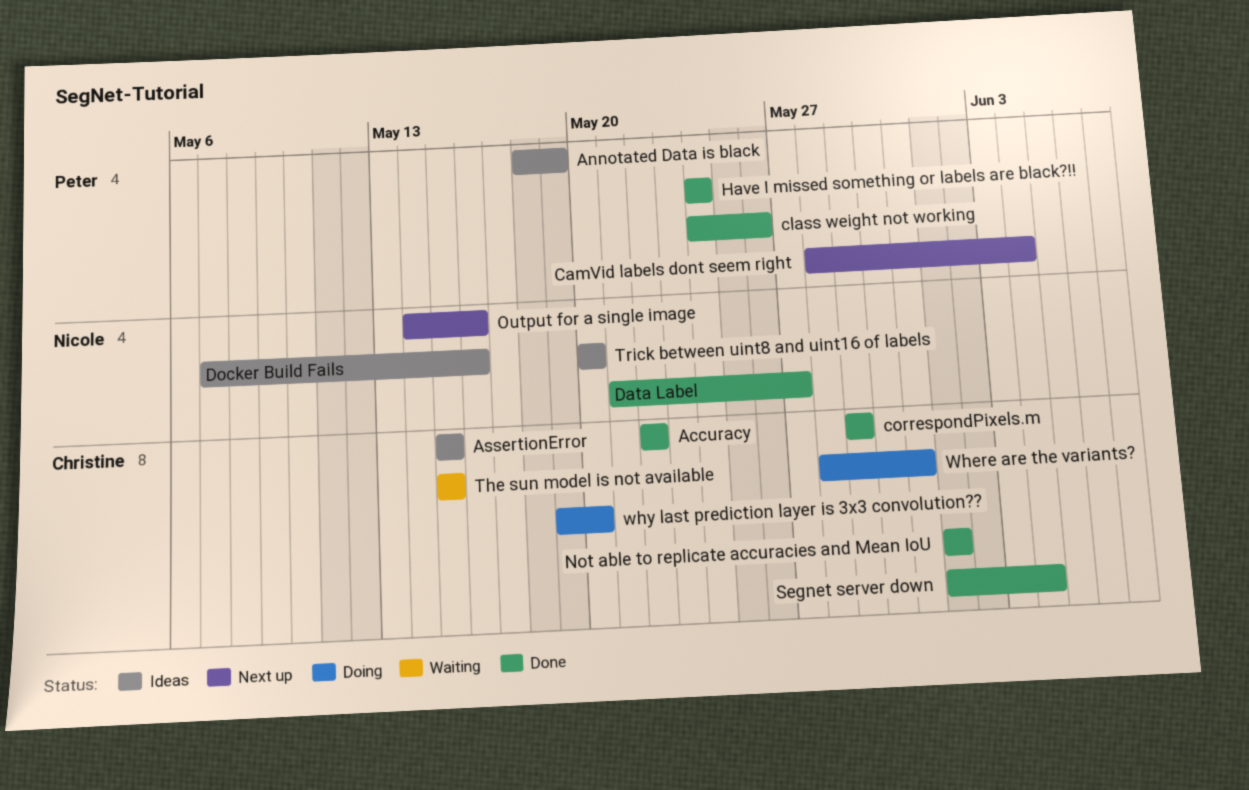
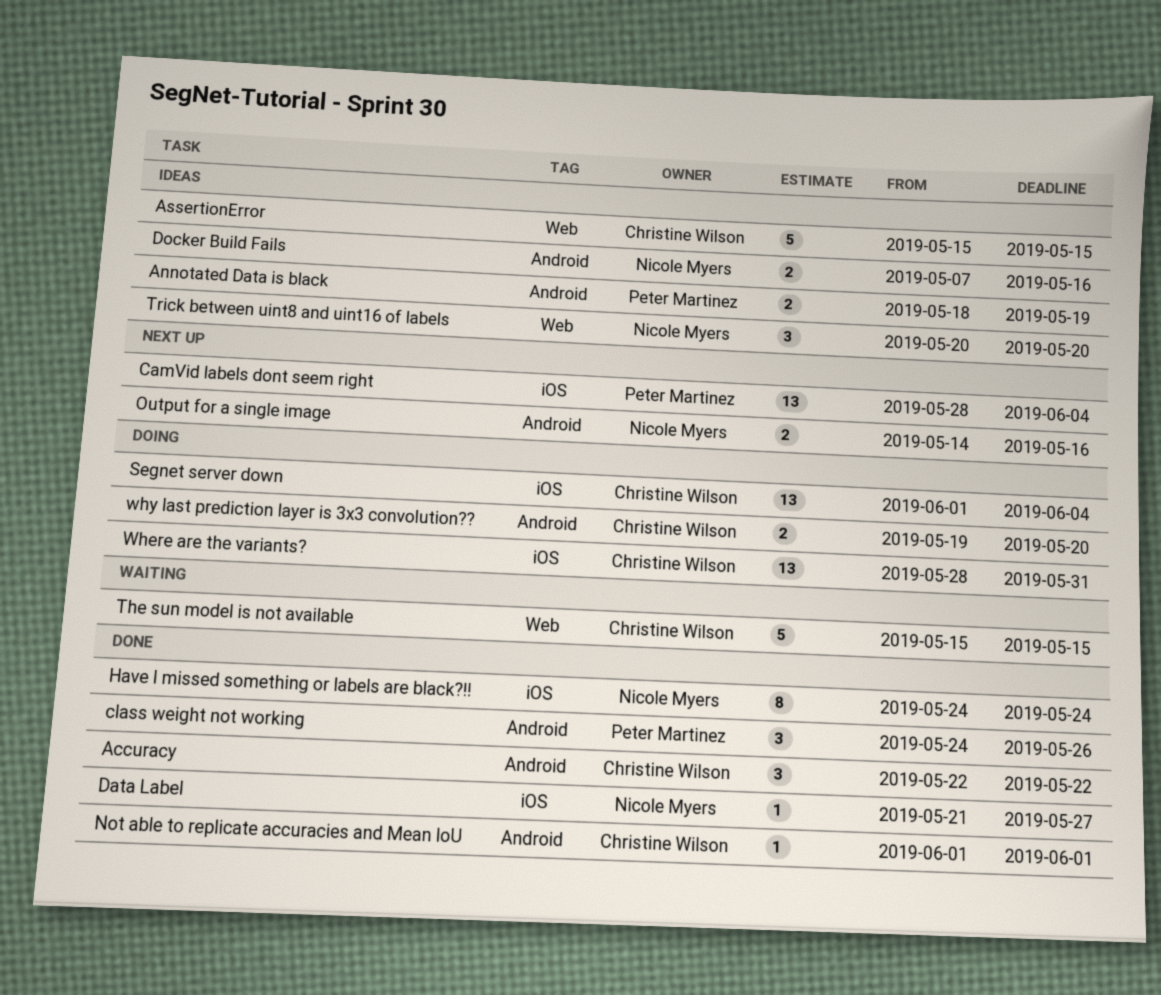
correspondPixels.m: present -> none
Have I missed something or labels are black?!!, owner: Peter Martinez -> Nicole Myers
Segnet server down, status: Done -> Doing

